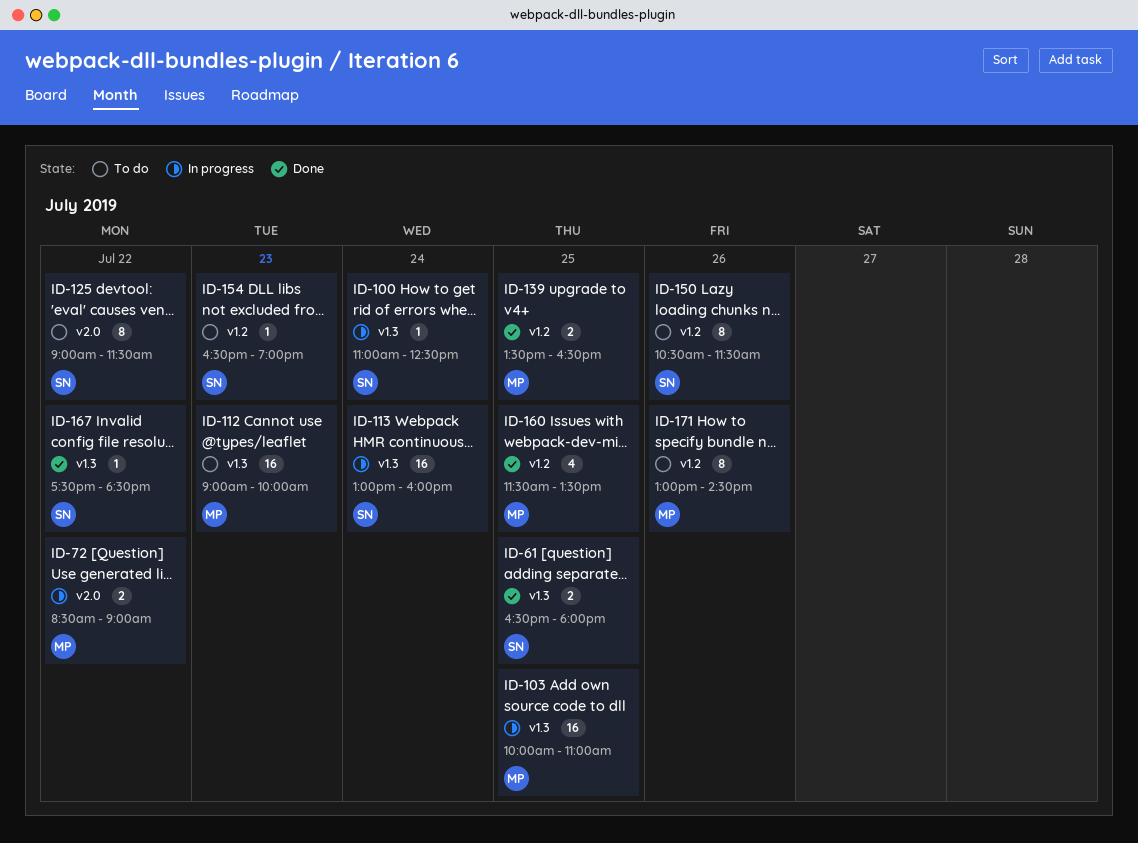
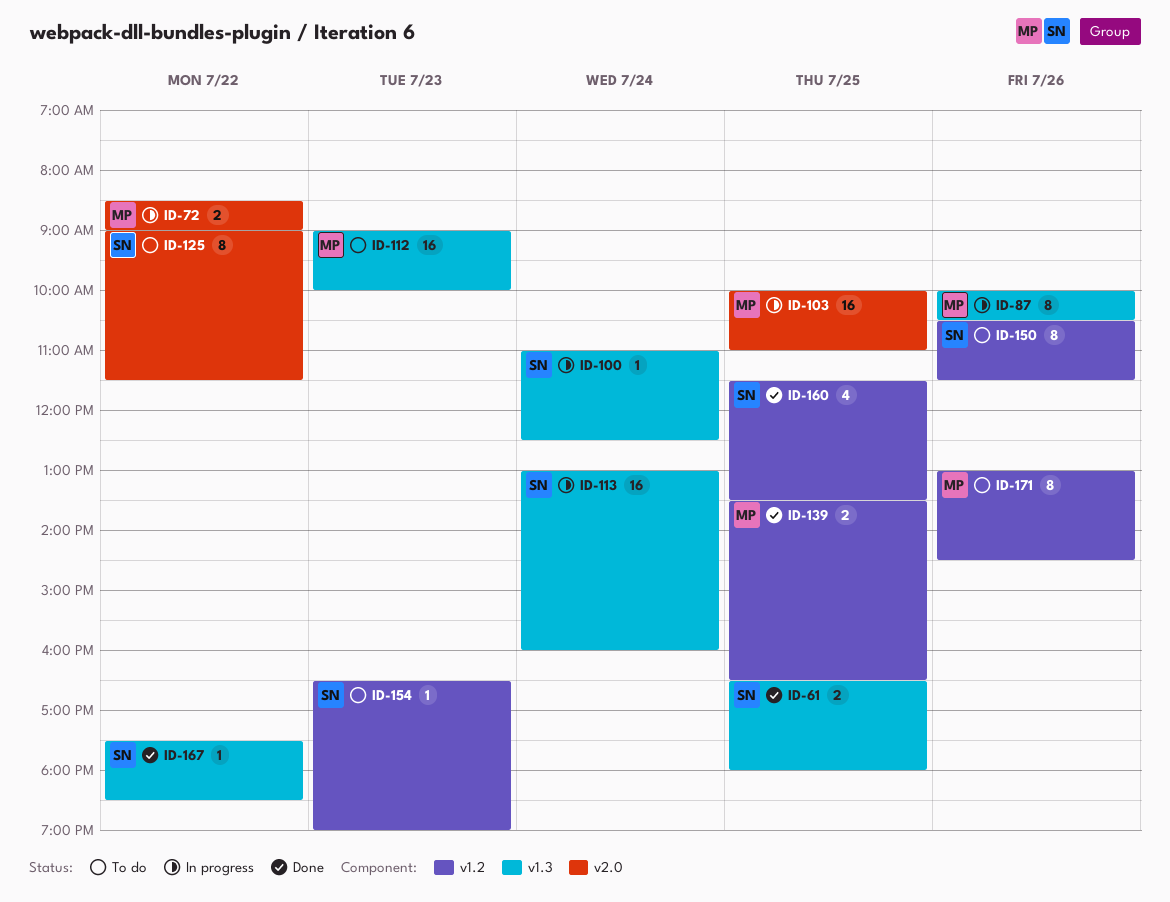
ID-87: none -> present
ID-103, label: v1.3 -> v2.0
ID-160, owner: MP -> SN

